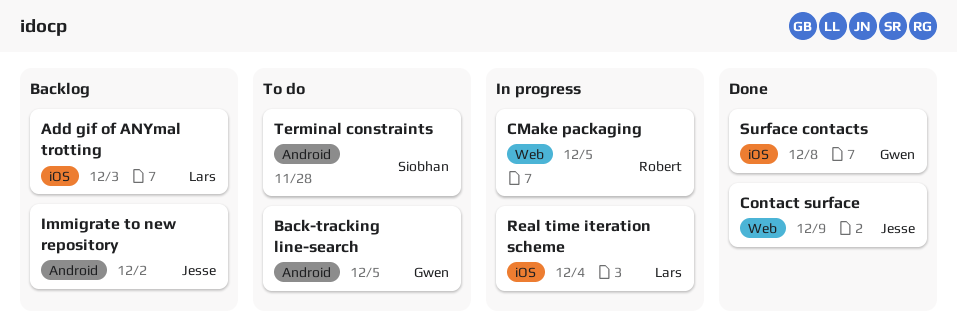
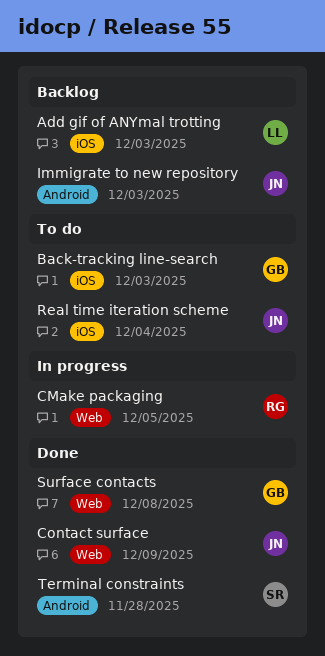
Back-tracking line-search, label: Android -> iOS
Back-tracking line-search, due: Dec 5 -> Dec 3
Immigrate to new repository, due: Dec 2 -> Dec 3
Real time iteration scheme, status: In progress -> To do
Real time iteration scheme, owner: Lars -> Jesse
Surface contacts, label: iOS -> Web
Terminal constraints, status: To do -> Done

